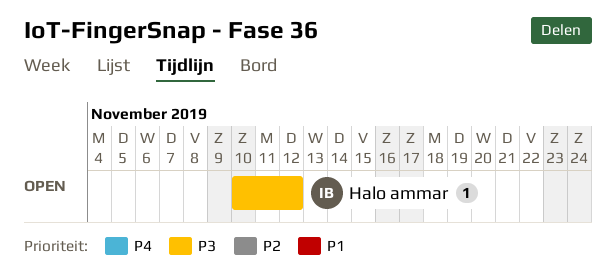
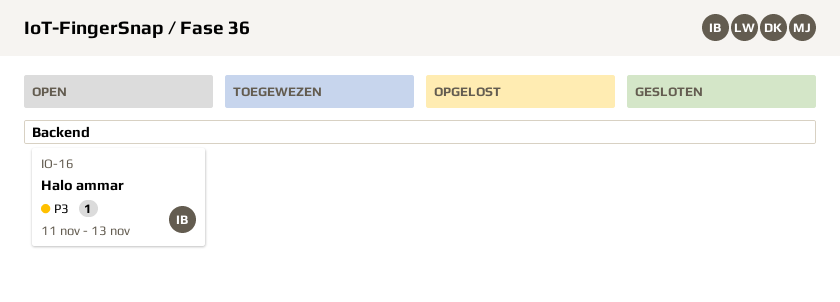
Halo ammar, start: Nov 10 -> Nov 11
Halo ammar, due: Nov 12 -> Nov 13

